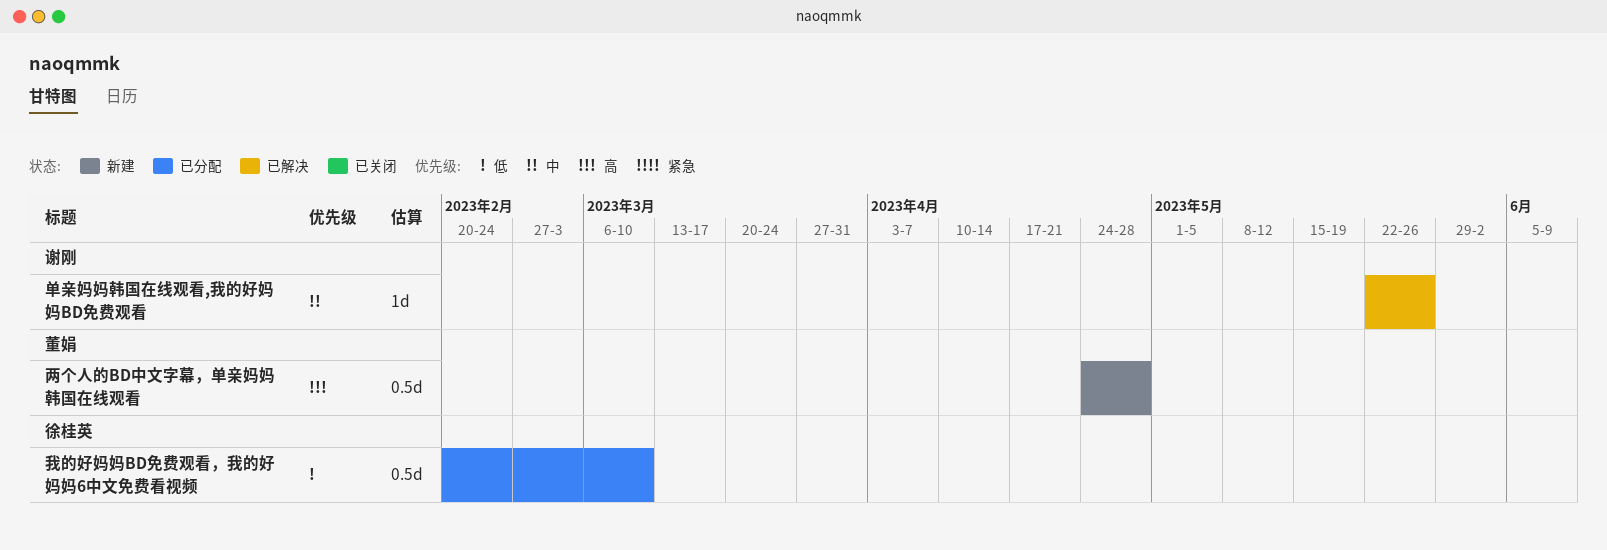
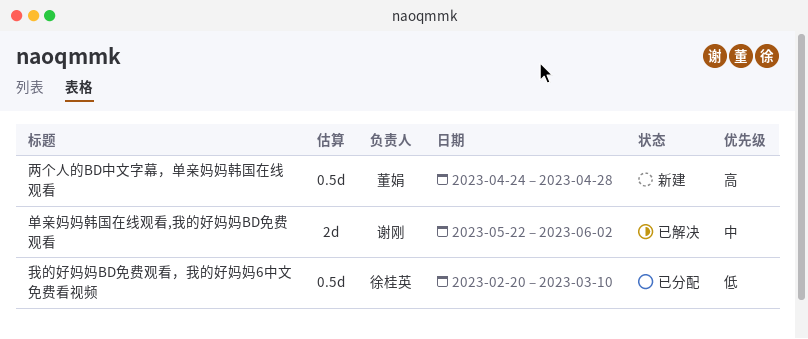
单亲妈妈韩国在线观看,我的好妈妈BD免费观看, estimate: 1d -> 2d
单亲妈妈韩国在线观看,我的好妈妈BD免费观看, due: May 26 -> Jun 2

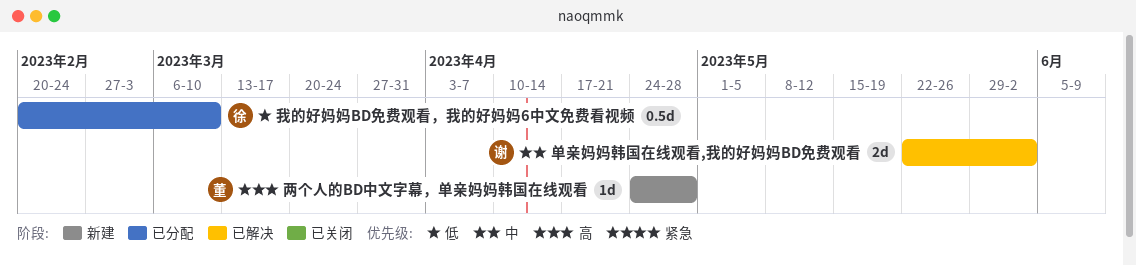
两个人的BD中文字幕，单亲妈妈韩国在线观看, estimate: 0.5d -> 1d

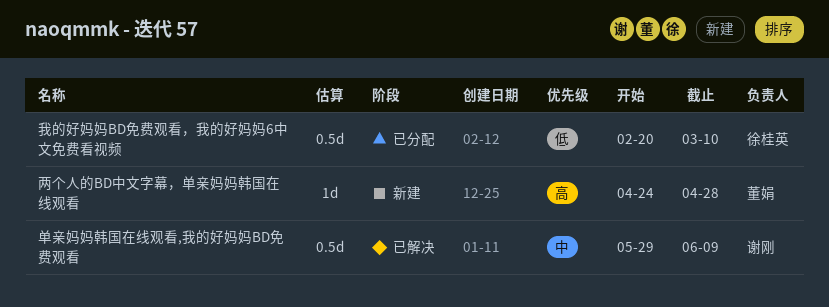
单亲妈妈韩国在线观看,我的好妈妈BD免费观看, estimate: 2d -> 0.5d
单亲妈妈韩国在线观看,我的好妈妈BD免费观看, start: May 22 -> May 29
单亲妈妈韩国在线观看,我的好妈妈BD免费观看, due: Jun 2 -> Jun 9

